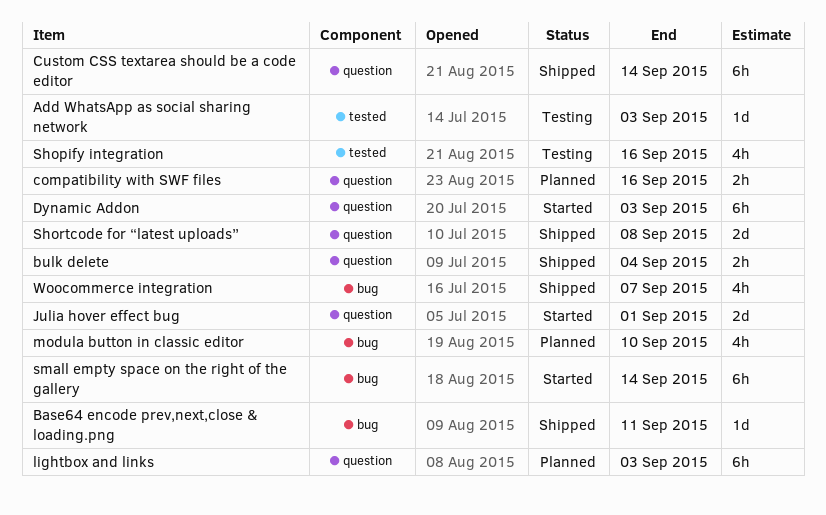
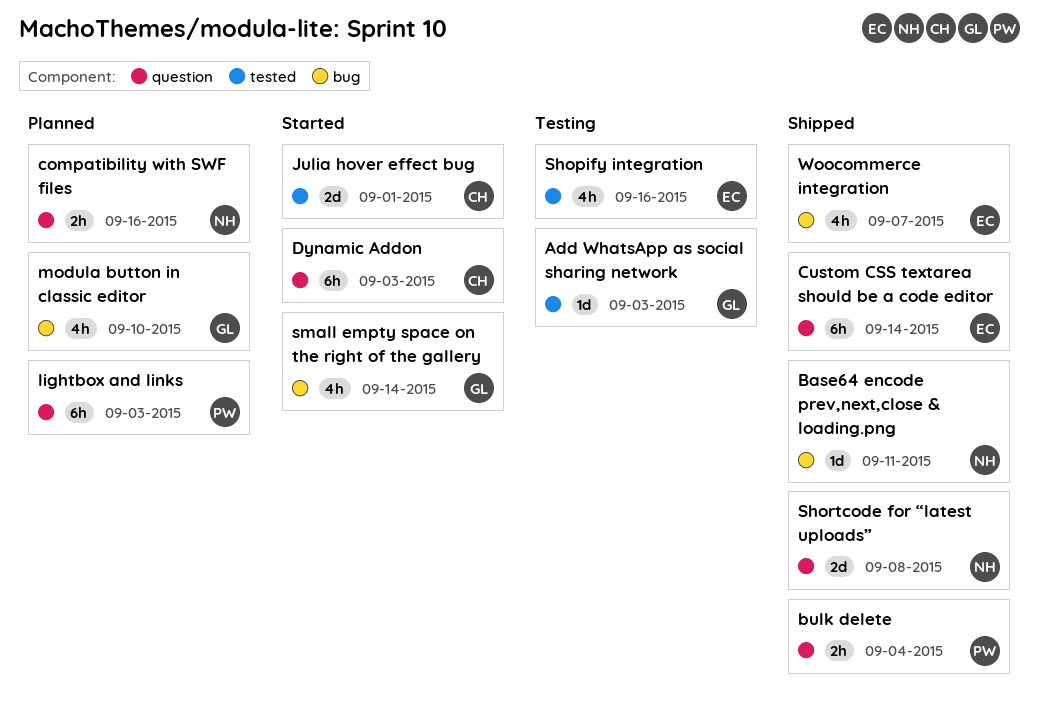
Julia hover effect bug, label: question -> tested
small empty space on the right of the gallery, estimate: 6h -> 4h

